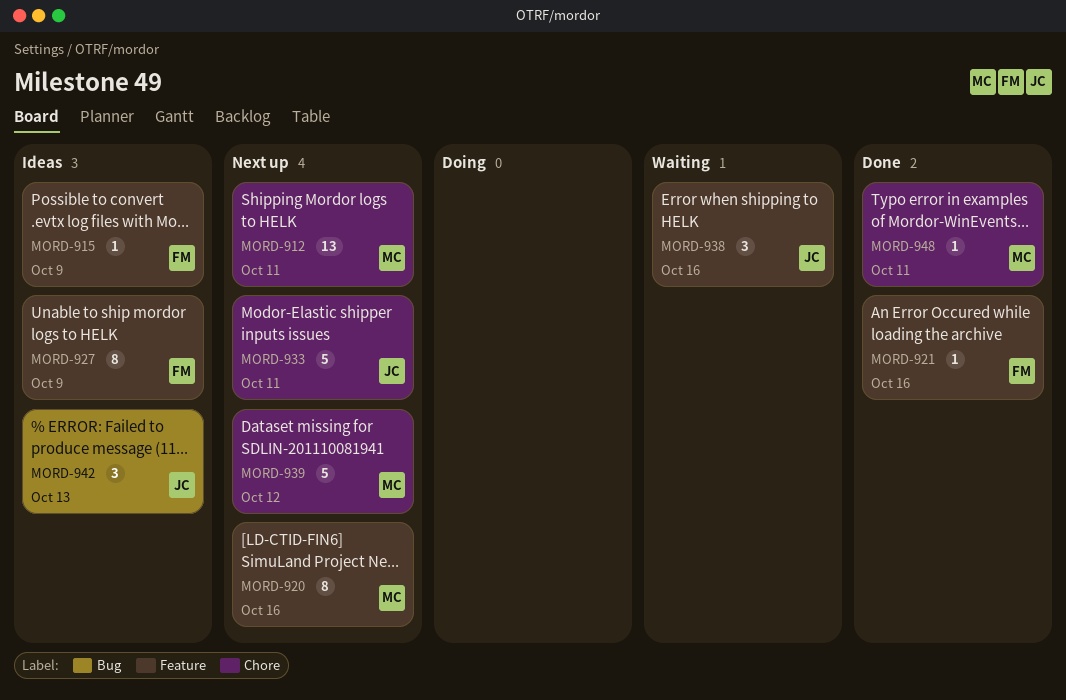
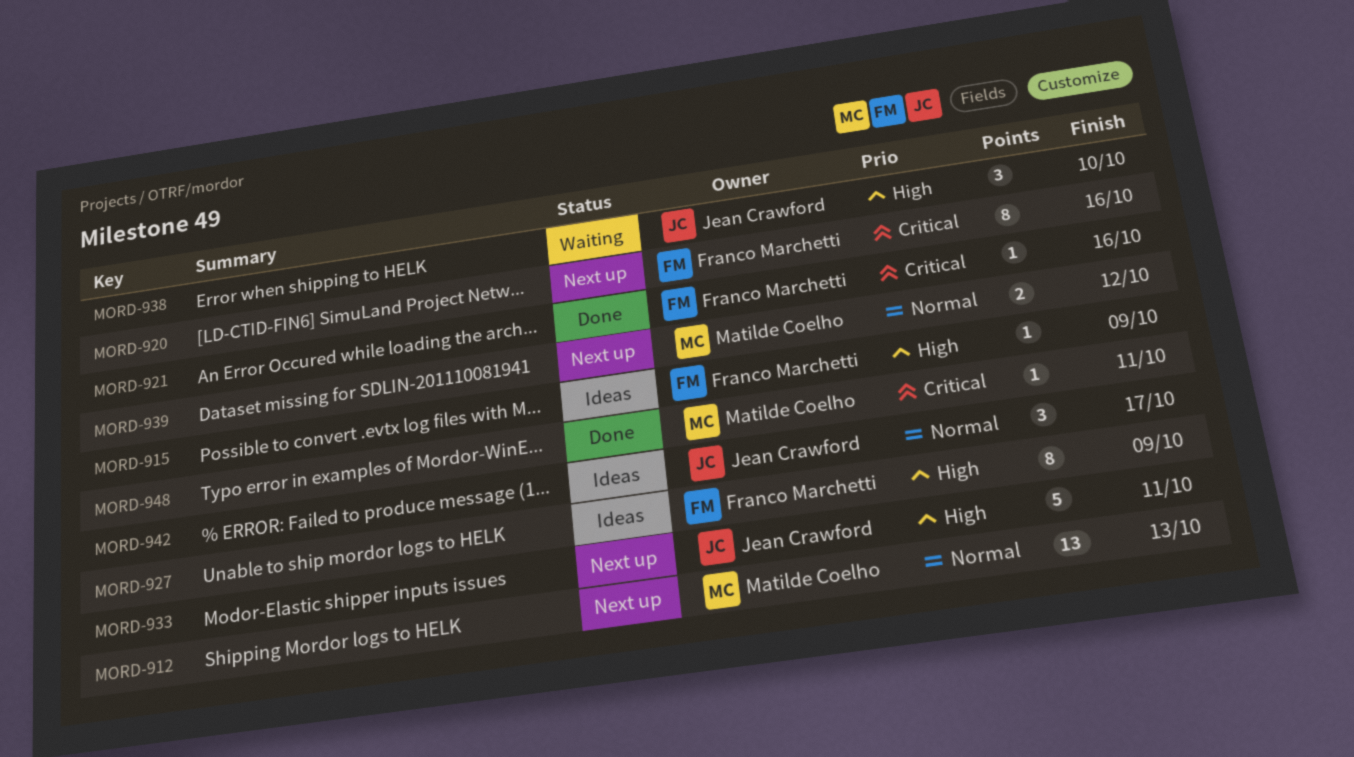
MORD-912, due: Oct 11 -> Oct 13
MORD-920, owner: Matilde Coelho -> Franco Marchetti
MORD-938, due: Oct 16 -> Oct 10
MORD-939, estimate: 5 -> 2
MORD-942, due: Oct 13 -> Oct 17

